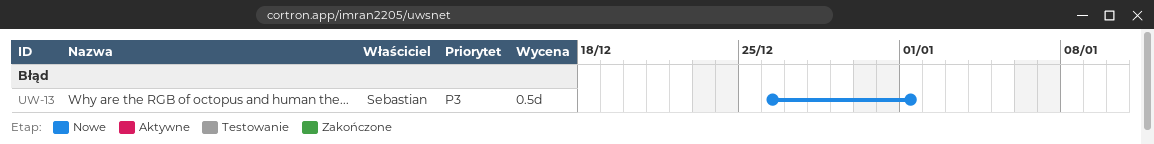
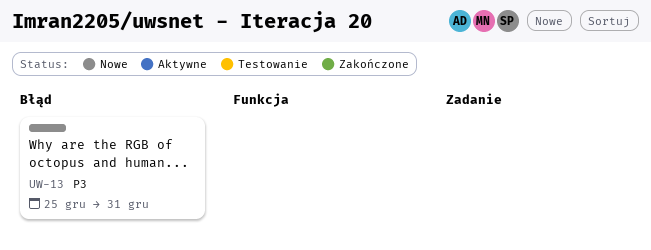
UW-13, start: Dec 26 -> Dec 25
UW-13, due: Jan 1 -> Dec 31

